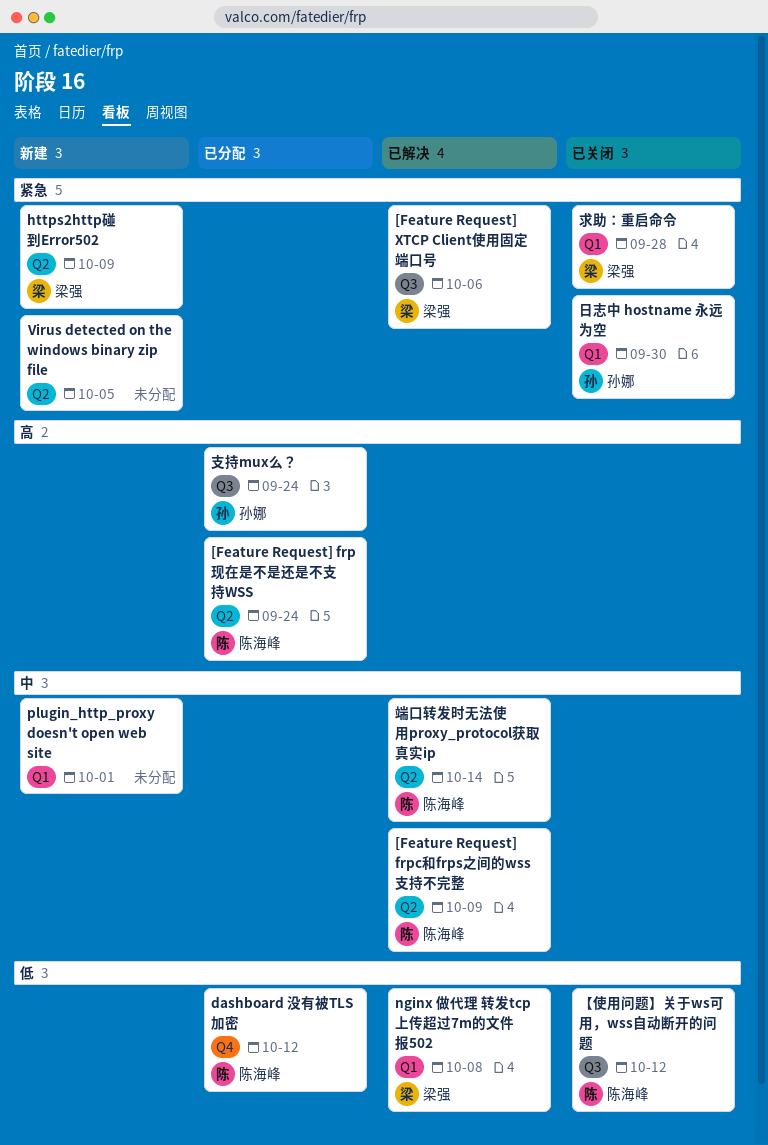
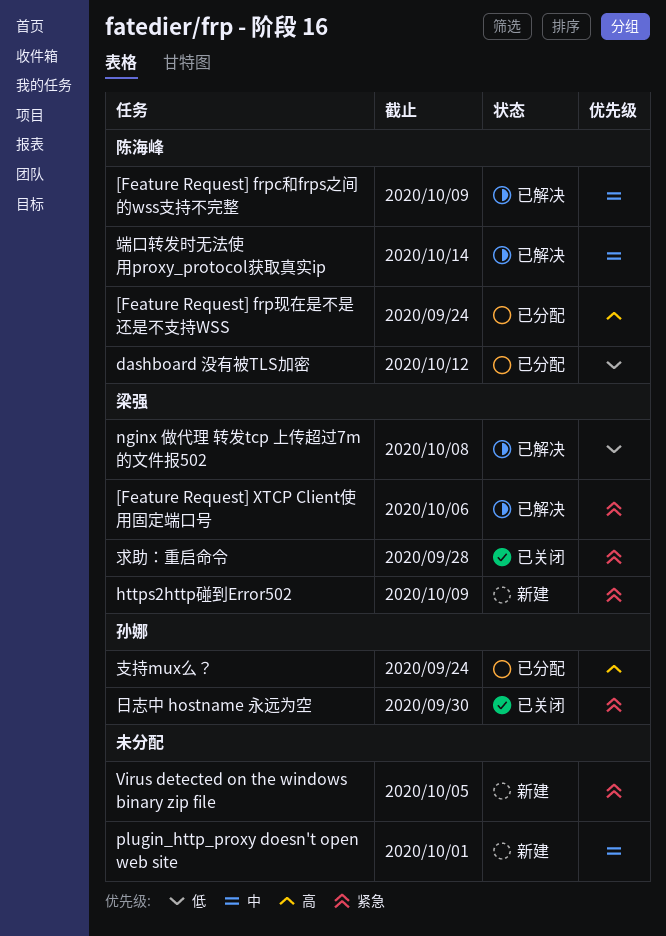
【使用问题】关于ws可用，wss自动断开的问题: present -> none

